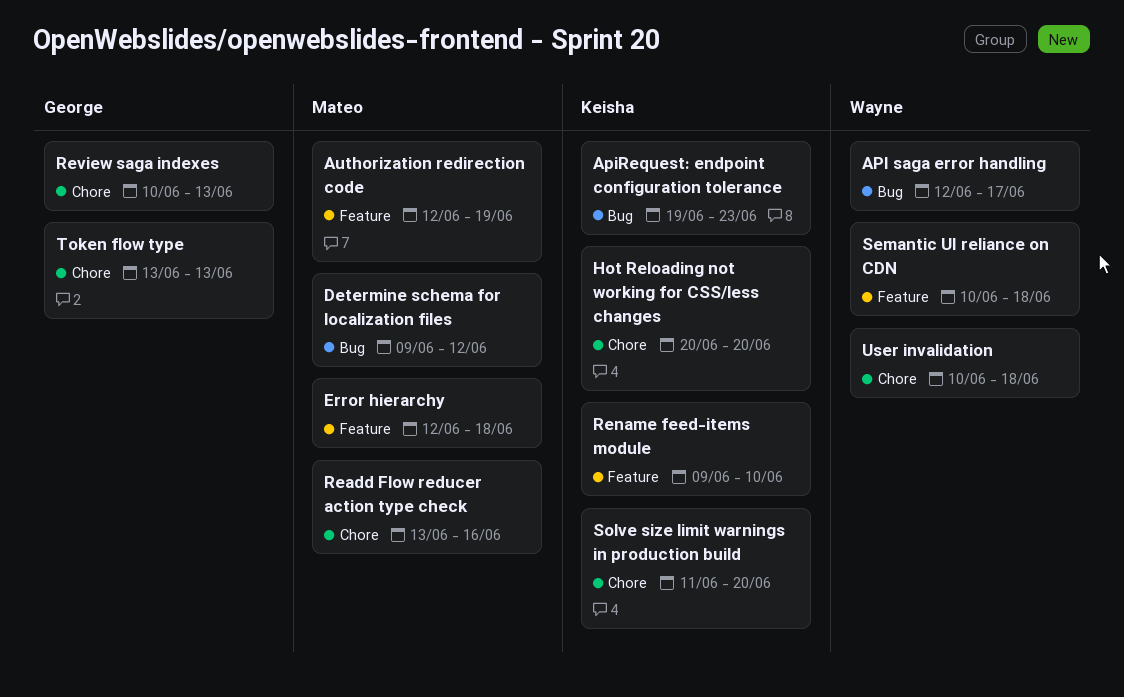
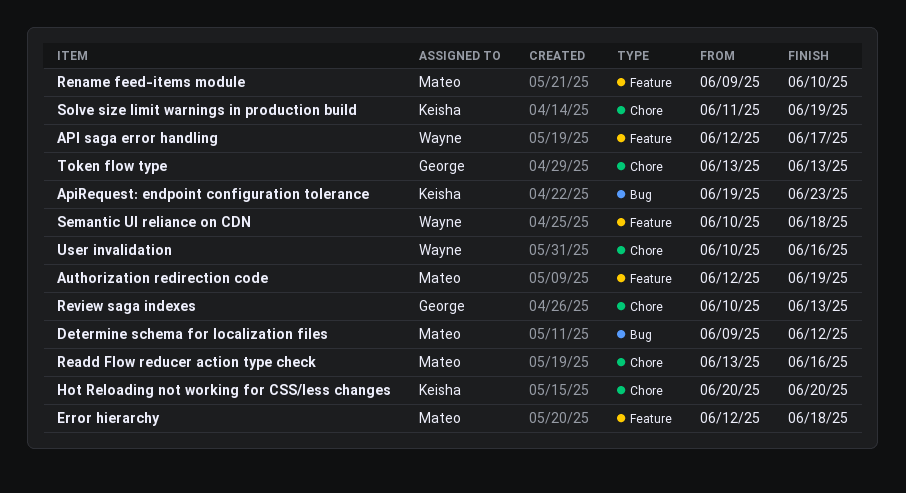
API saga error handling, label: Bug -> Feature
Rename feed-items module, owner: Keisha -> Mateo
Solve size limit warnings in production build, due: Jun 20 -> Jun 19
User invalidation, due: Jun 18 -> Jun 16

